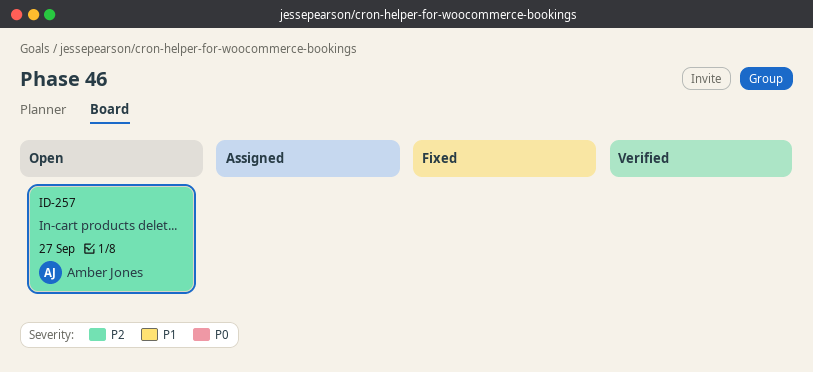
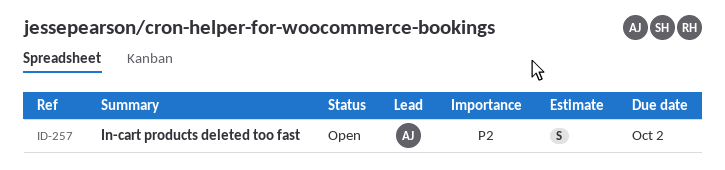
ID-257, due: Sep 27 -> Oct 2

